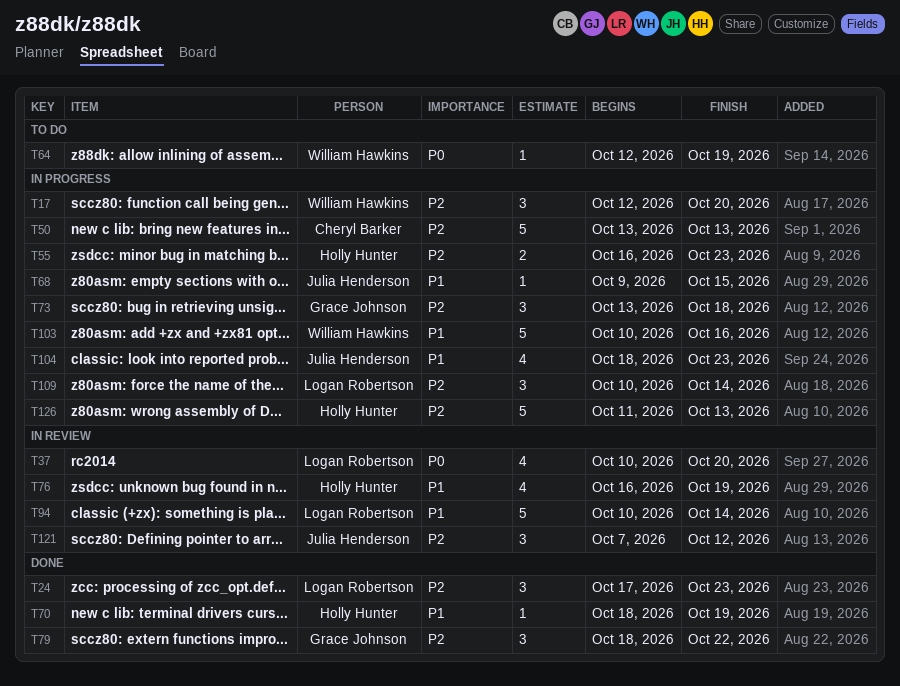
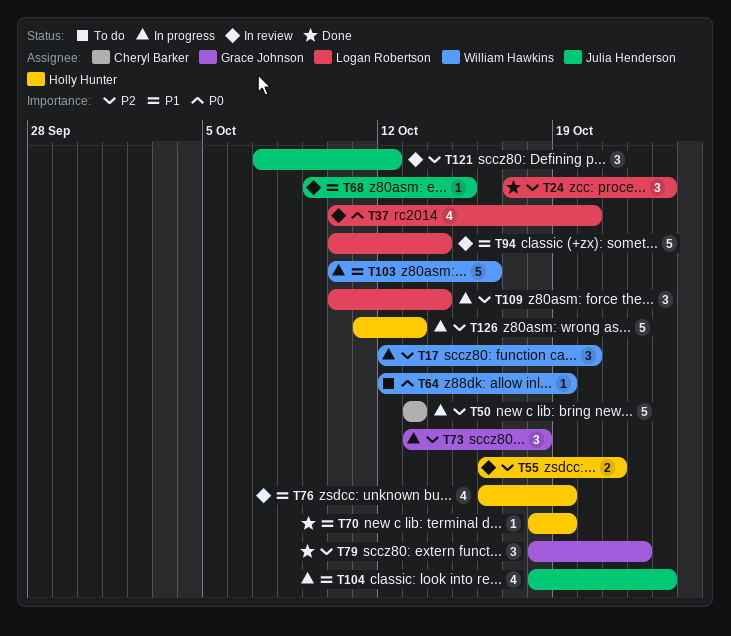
T55, status: In progress -> In review
T55, due: Oct 23 -> Oct 21
T68, status: In progress -> In review

